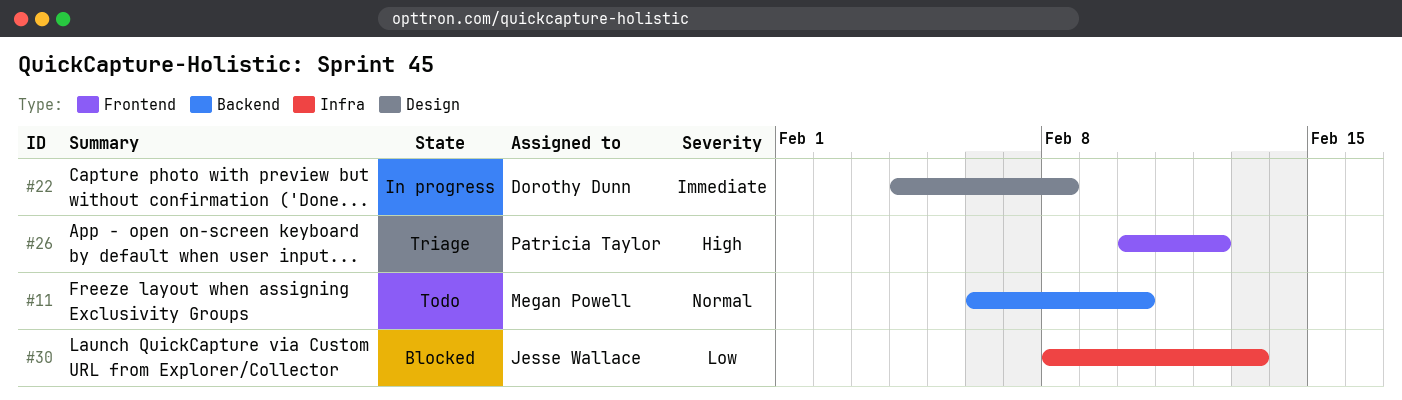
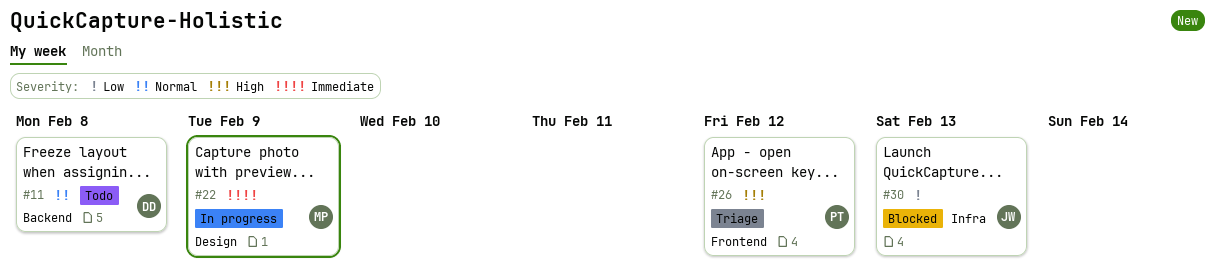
#11, owner: Megan Powell -> Dorothy Dunn
#11, due: Feb 10 -> Feb 8
#22, owner: Dorothy Dunn -> Megan Powell
#22, due: Feb 8 -> Feb 9

